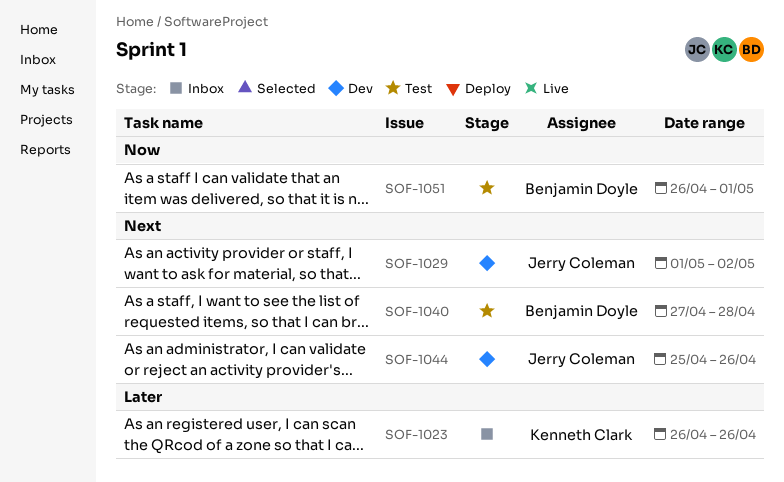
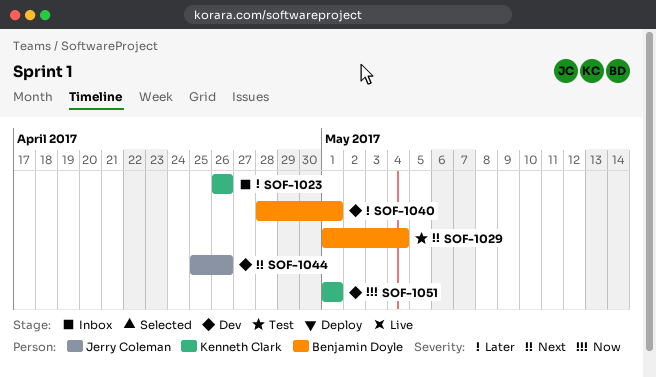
SOF-1029, status: Dev -> Test
SOF-1029, owner: Jerry Coleman -> Benjamin Doyle
SOF-1029, due: May 2 -> May 4
SOF-1040, status: Test -> Dev
SOF-1040, priority: Next -> Later
SOF-1040, start: Apr 27 -> Apr 28
SOF-1040, due: Apr 28 -> May 1
SOF-1051, status: Test -> Dev
SOF-1051, owner: Benjamin Doyle -> Kenneth Clark
SOF-1051, start: Apr 26 -> May 1

